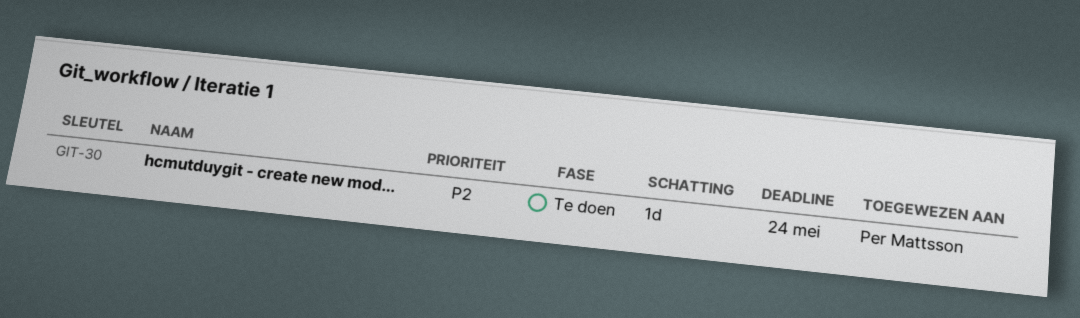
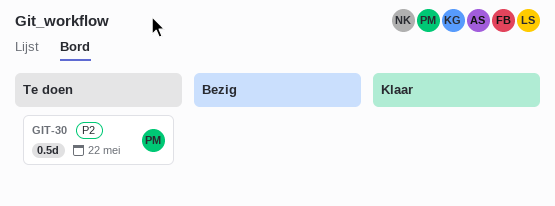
GIT-30, estimate: 1d -> 0.5d
GIT-30, due: May 24 -> May 22

